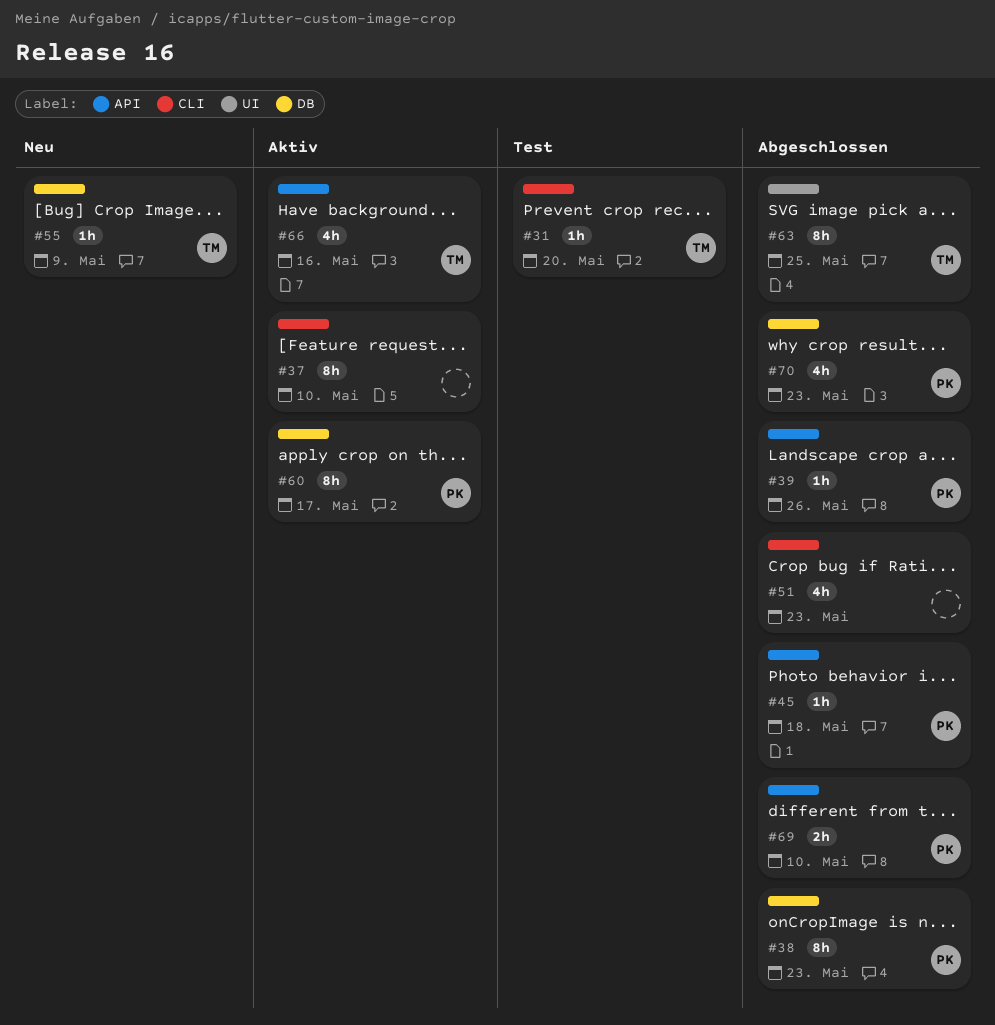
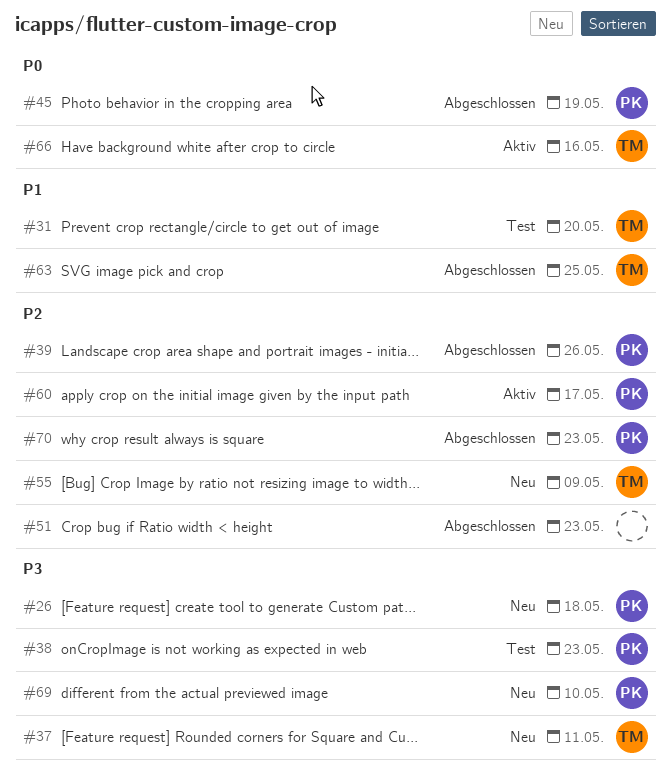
#26: none -> present
#37, status: Aktiv -> Neu
#37, owner: none -> TM
#37, due: May 10 -> May 11
#38, status: Abgeschlossen -> Test
#45, due: May 18 -> May 19
#69, status: Abgeschlossen -> Neu

